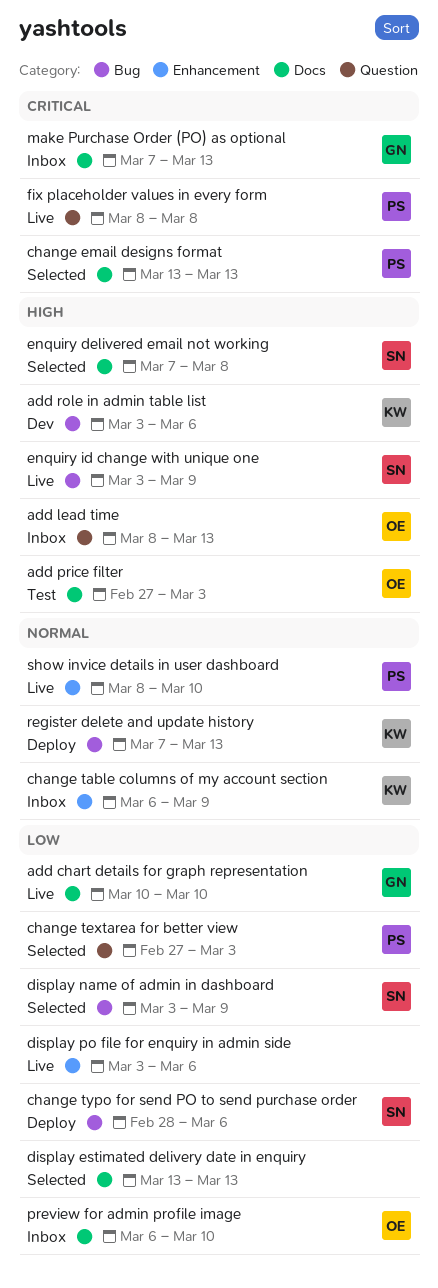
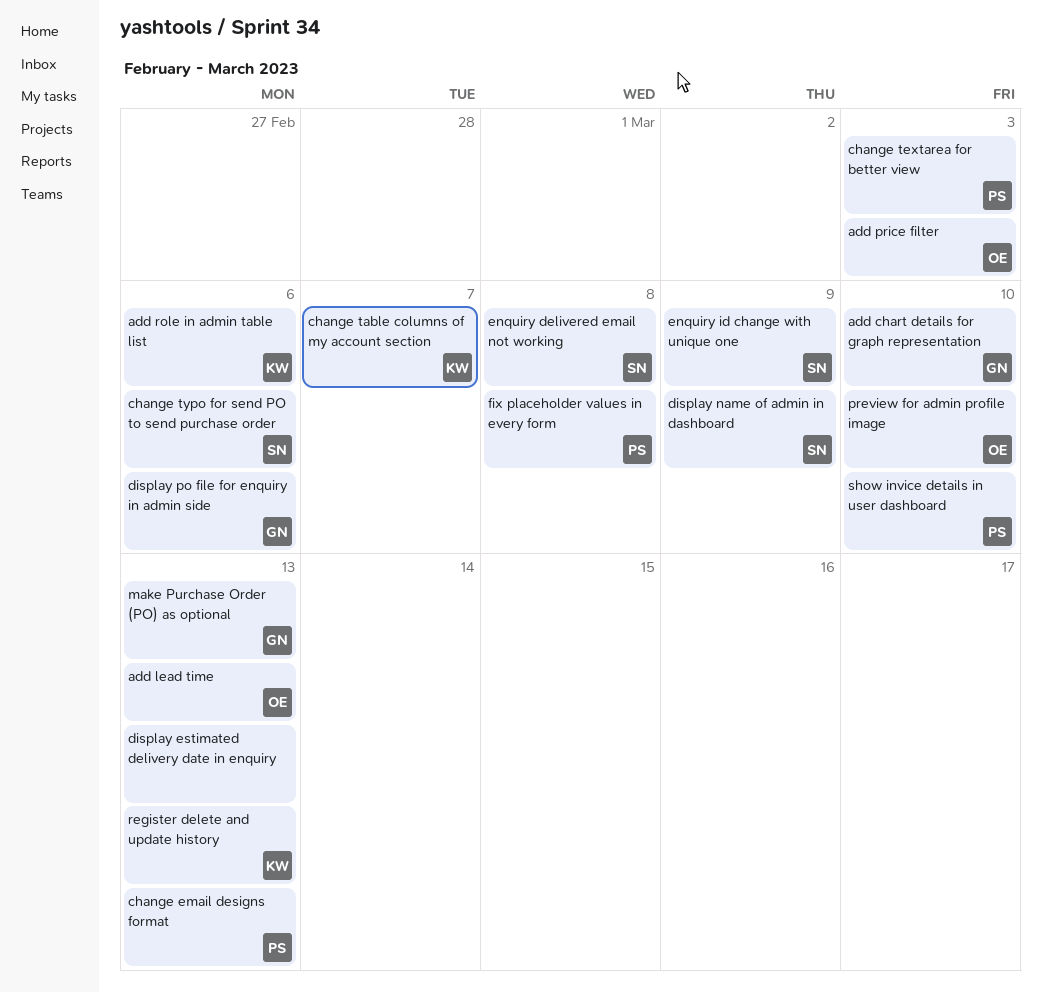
change table columns of my account section, due: Mar 9 -> Mar 7
display po file for enquiry in admin side, owner: none -> GN

